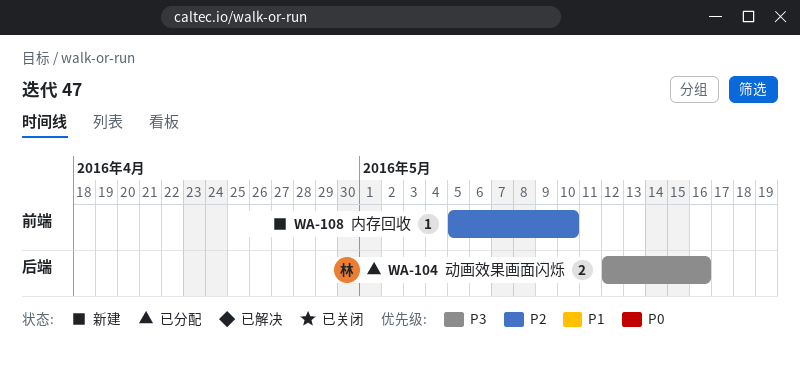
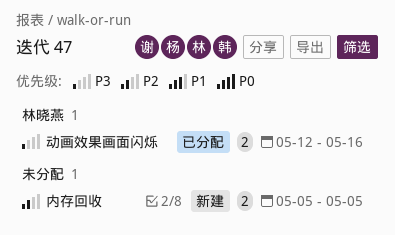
内存回收, estimate: 1 -> 2
内存回收, due: May 10 -> May 5

